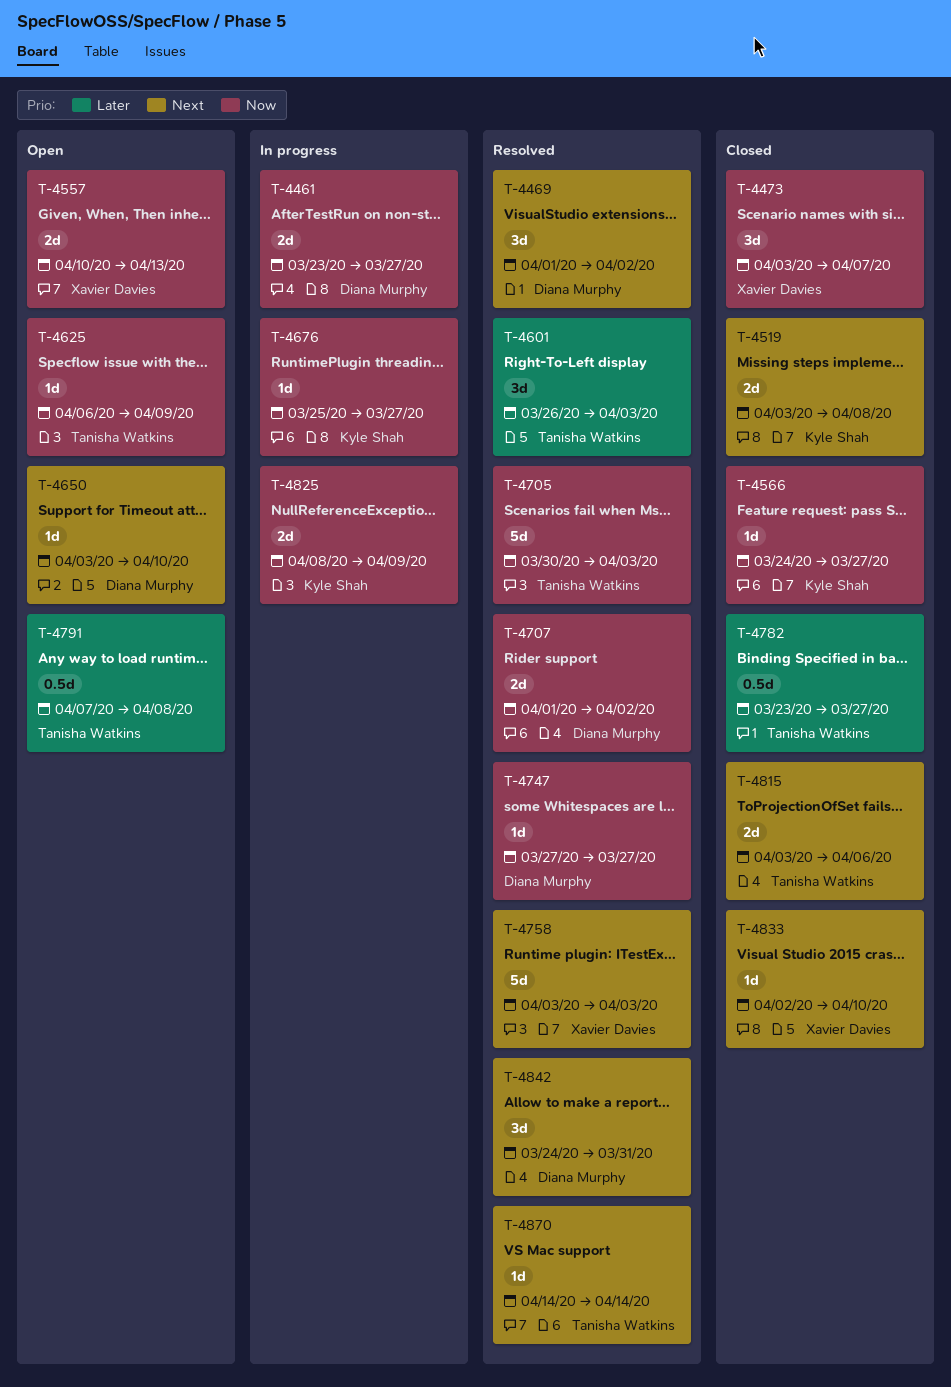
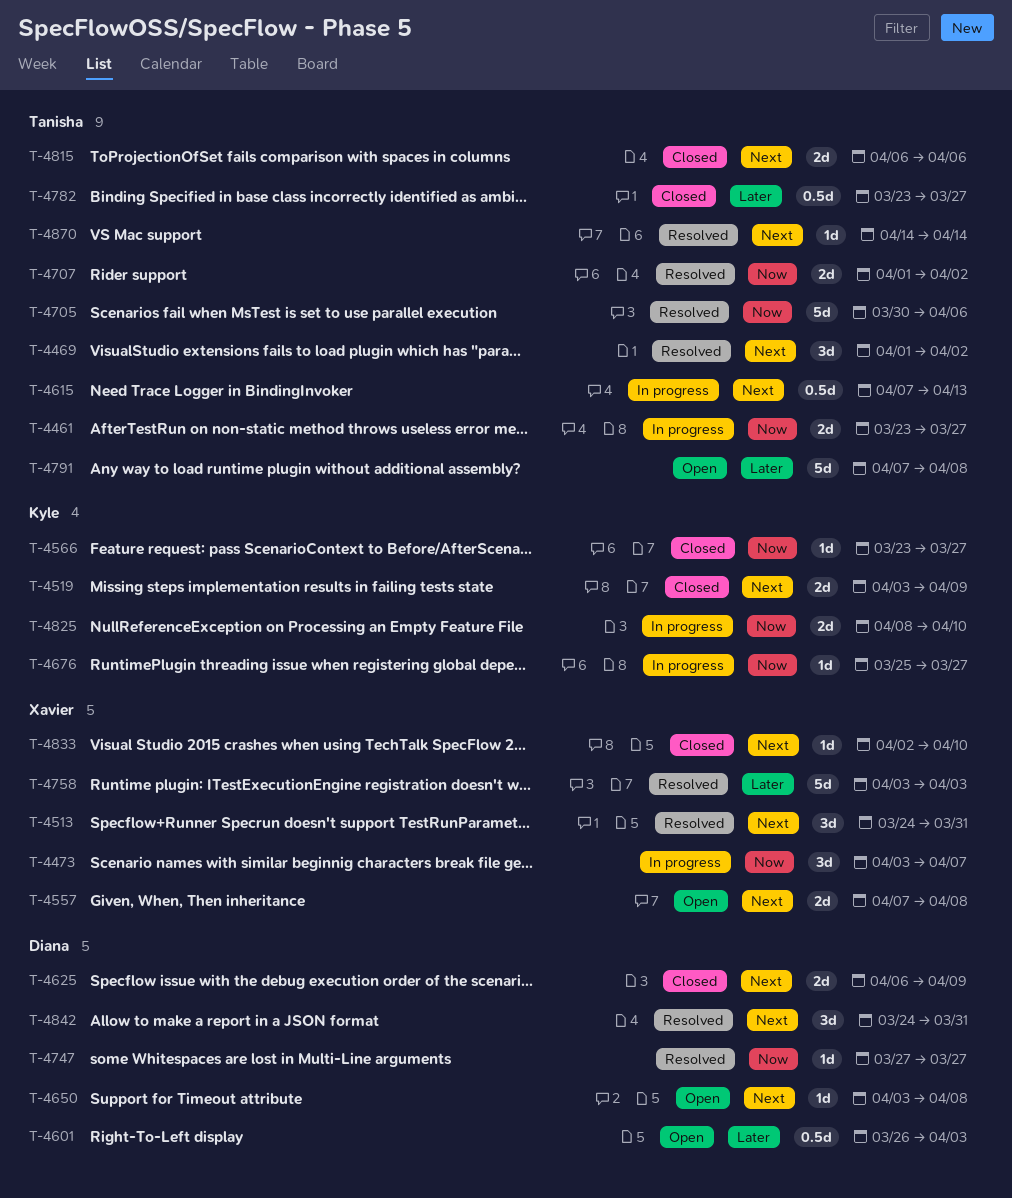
T-4461, owner: Diana Murphy -> Tanisha Watkins
T-4469, owner: Diana Murphy -> Tanisha Watkins
T-4473, status: Closed -> In progress
T-4513: none -> present
T-4519, due: Apr 8 -> Apr 9
T-4557, priority: Now -> Next
T-4557, start: Apr 10 -> Apr 7
T-4557, due: Apr 13 -> Apr 8
T-4566, start: Mar 24 -> Mar 23
T-4601, status: Resolved -> Open
T-4601, owner: Tanisha Watkins -> Diana Murphy
T-4601, estimate: 3d -> 0.5d
T-4615: none -> present
T-4625, status: Open -> Closed
T-4625, owner: Tanisha Watkins -> Diana Murphy
T-4625, priority: Now -> Next
T-4625, estimate: 1d -> 2d
T-4650, due: Apr 10 -> Apr 8
T-4705, due: Apr 3 -> Apr 6
T-4707, owner: Diana Murphy -> Tanisha Watkins
T-4758, priority: Next -> Later
T-4791, estimate: 0.5d -> 5d
T-4815, start: Apr 3 -> Apr 6
T-4825, due: Apr 9 -> Apr 10

